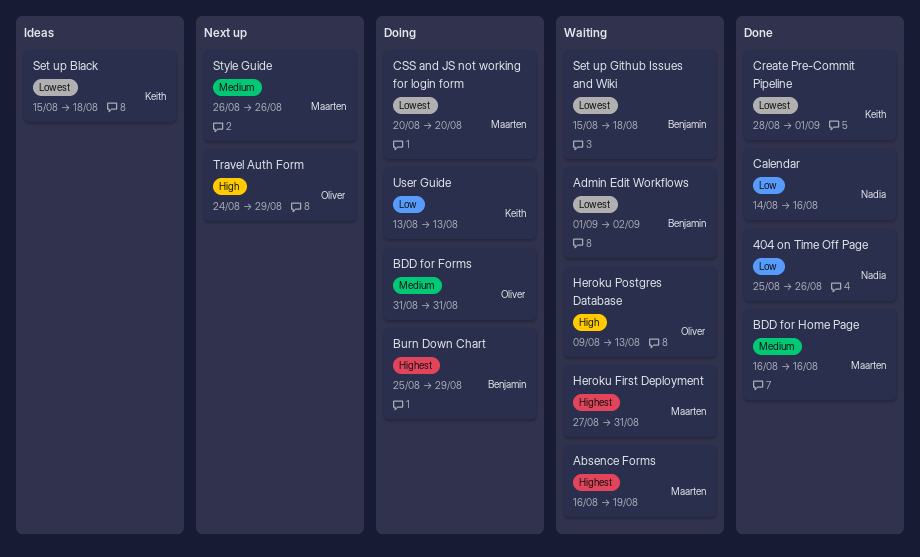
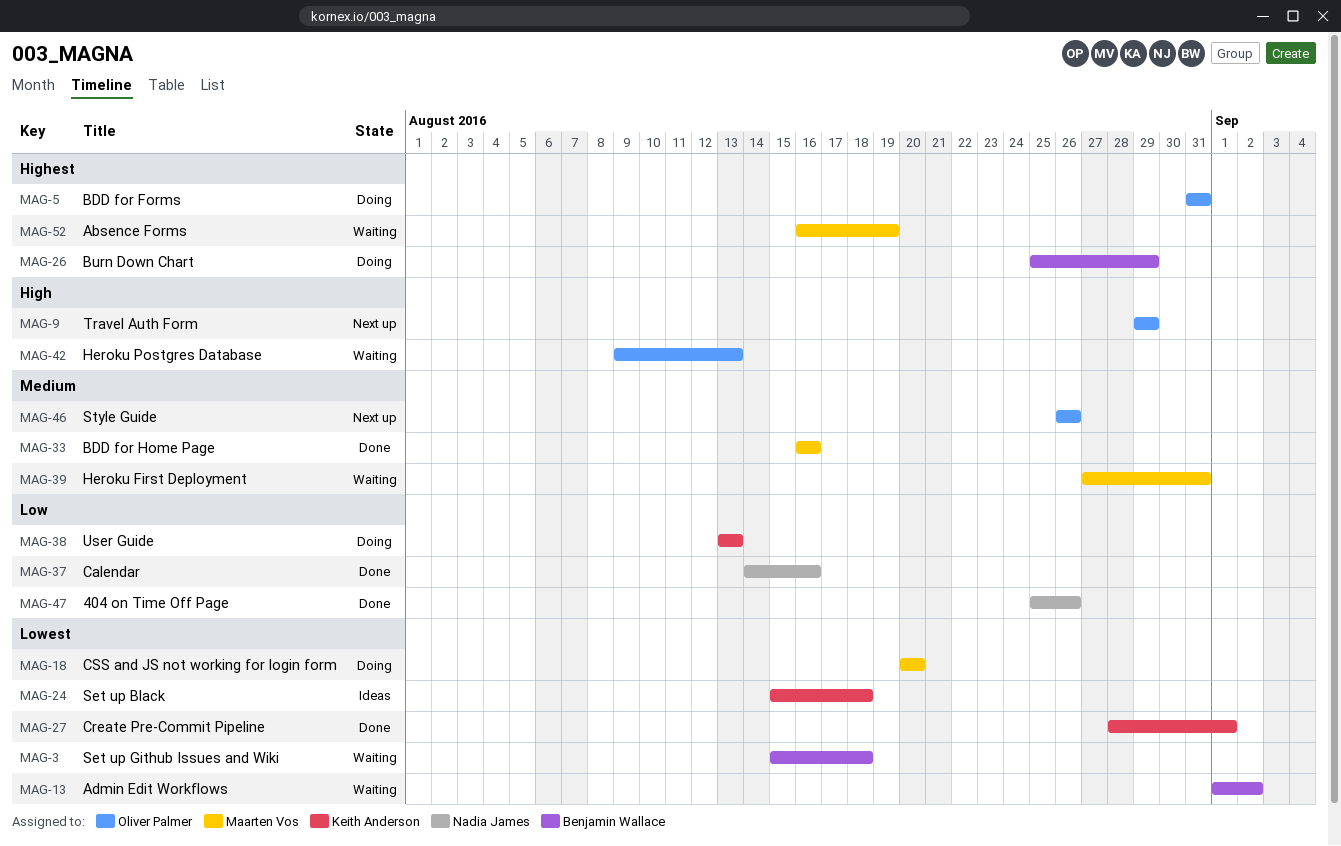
BDD for Forms, priority: Medium -> Highest
Heroku First Deployment, priority: Highest -> Medium
Style Guide, owner: Maarten Vos -> Oliver Palmer
Travel Auth Form, start: Aug 24 -> Aug 29

